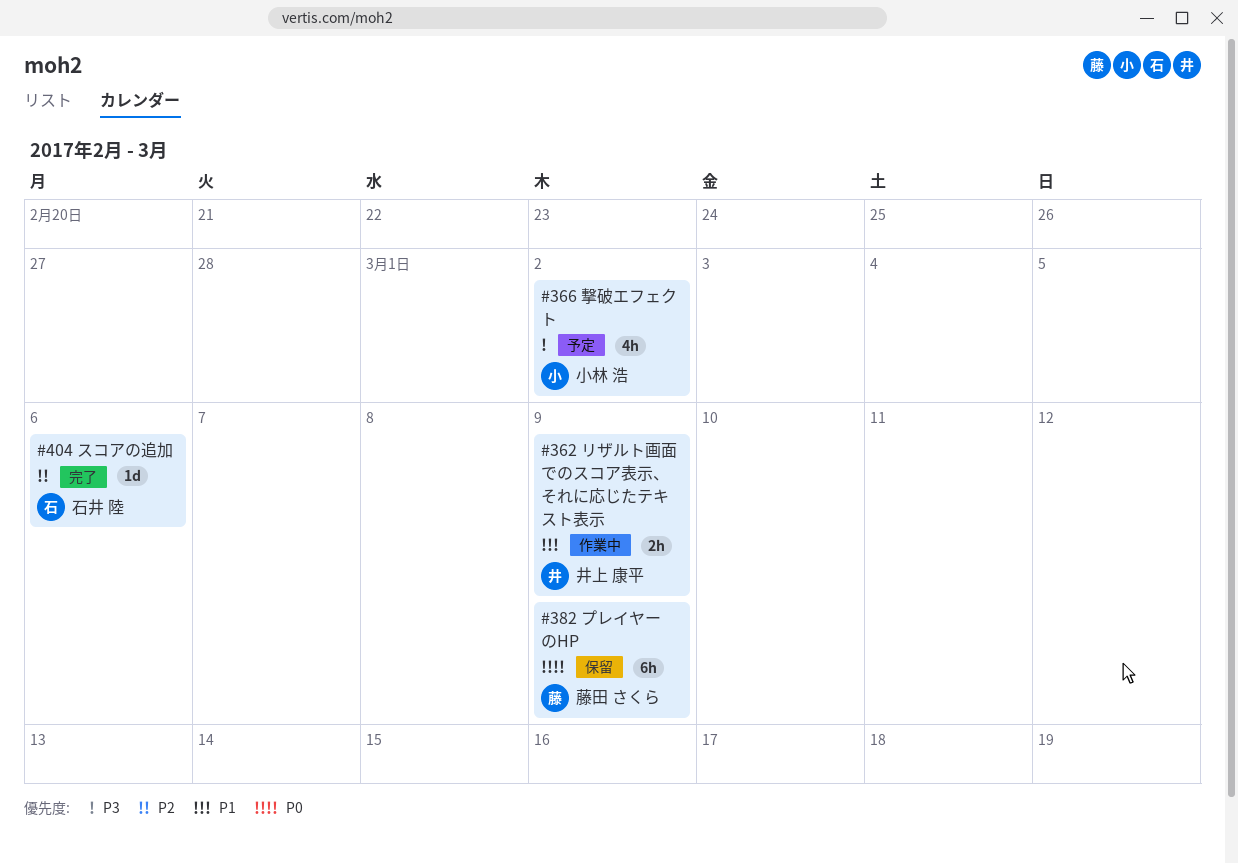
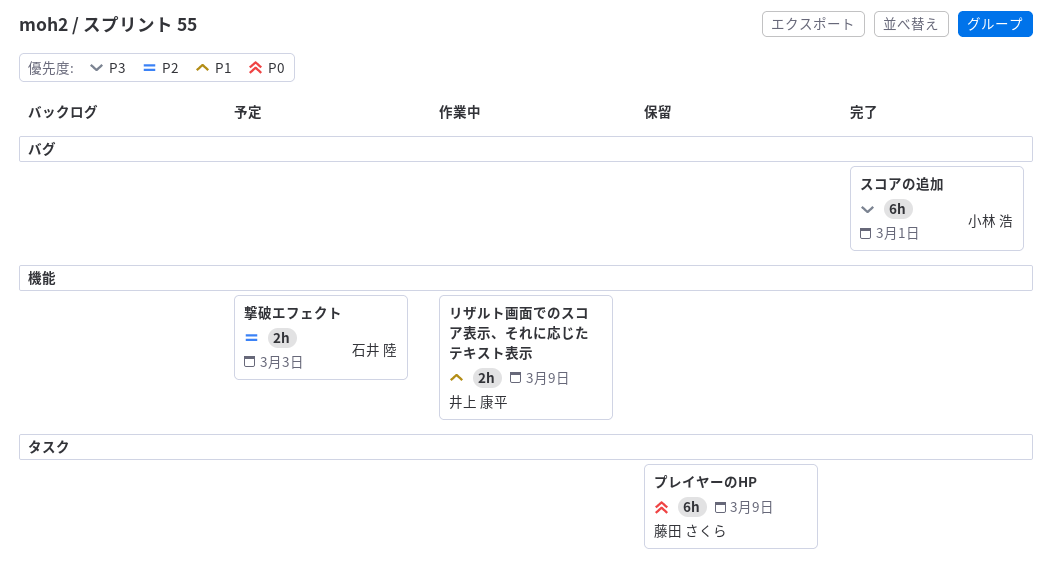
スコアの追加, owner: 石井 陸 -> 小林 浩
スコアの追加, priority: P2 -> P3
スコアの追加, estimate: 1d -> 6h
スコアの追加, due: Mar 6 -> Mar 1
撃破エフェクト, owner: 小林 浩 -> 石井 陸
撃破エフェクト, priority: P3 -> P2
撃破エフェクト, estimate: 4h -> 2h
撃破エフェクト, due: Mar 2 -> Mar 3

